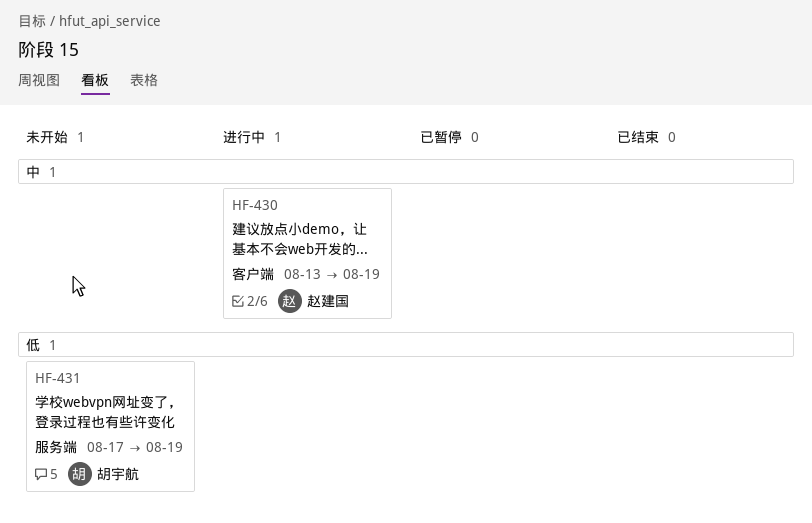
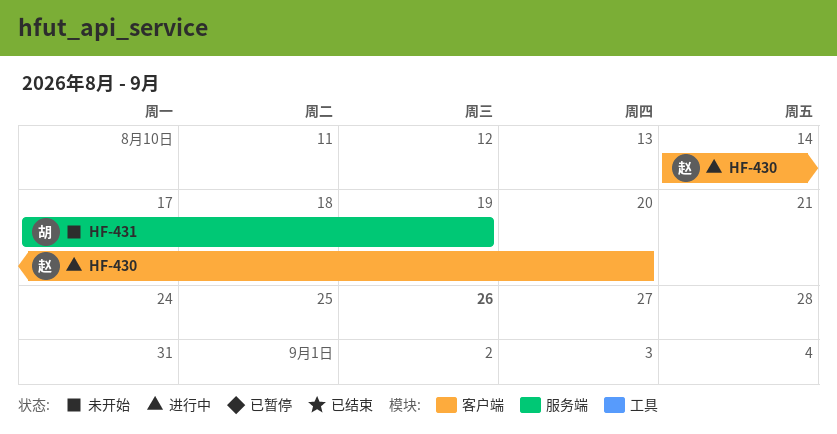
HF-430, start: Aug 13 -> Aug 14
HF-430, due: Aug 19 -> Aug 20

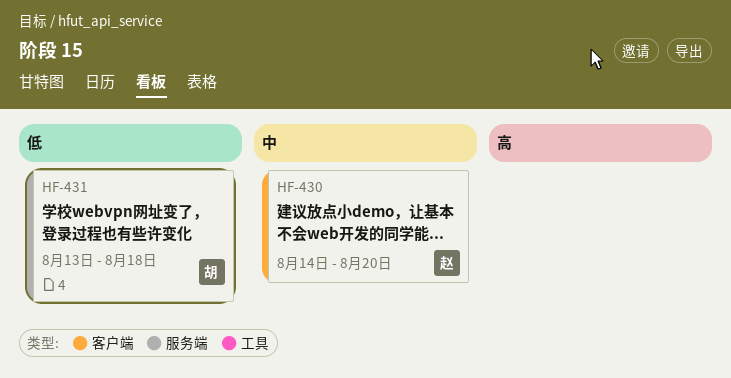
HF-431, start: Aug 17 -> Aug 13
HF-431, due: Aug 19 -> Aug 18

